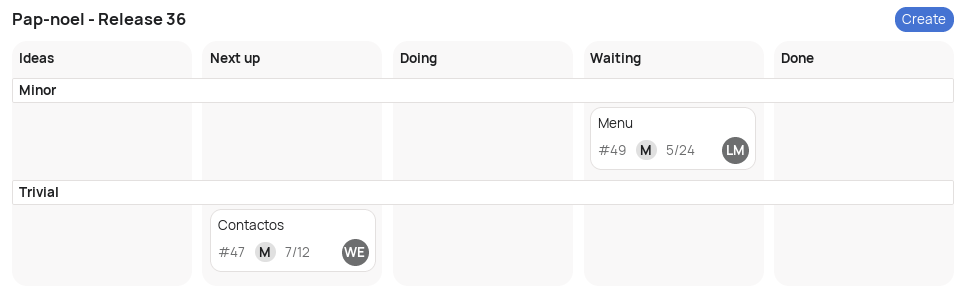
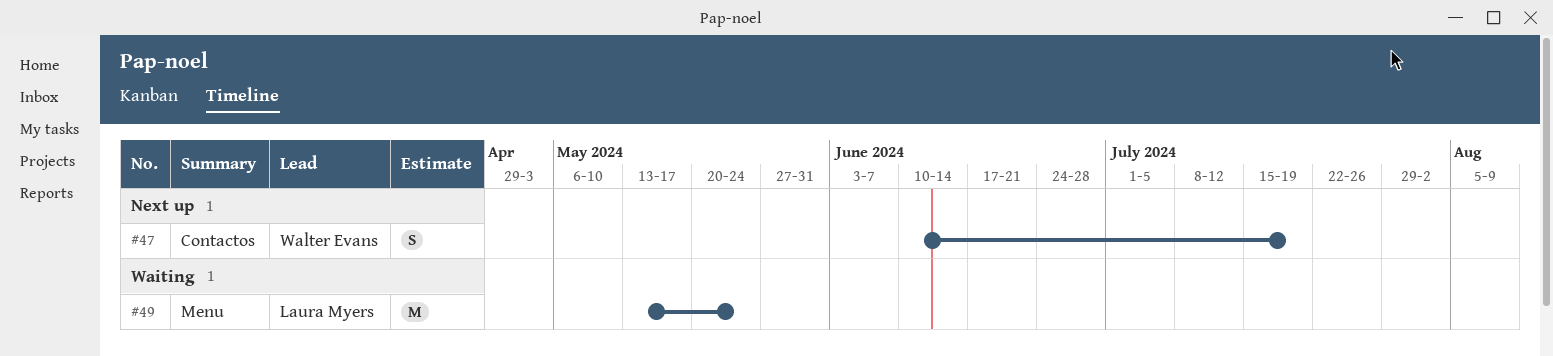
#47, estimate: M -> S
#47, due: Jul 12 -> Jul 19

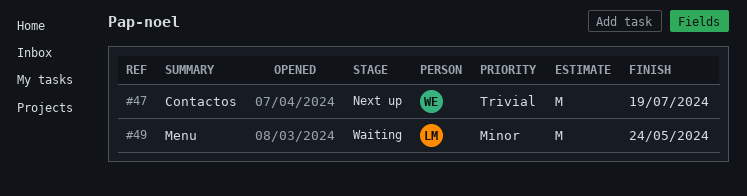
#47, estimate: S -> M

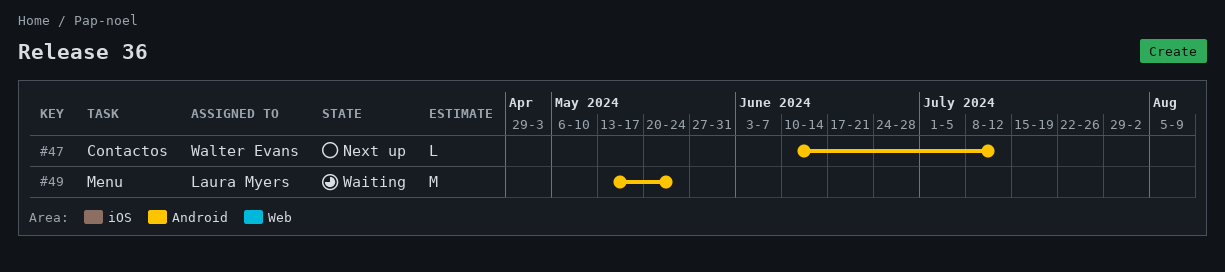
#47, estimate: M -> L
#47, due: Jul 19 -> Jul 12

